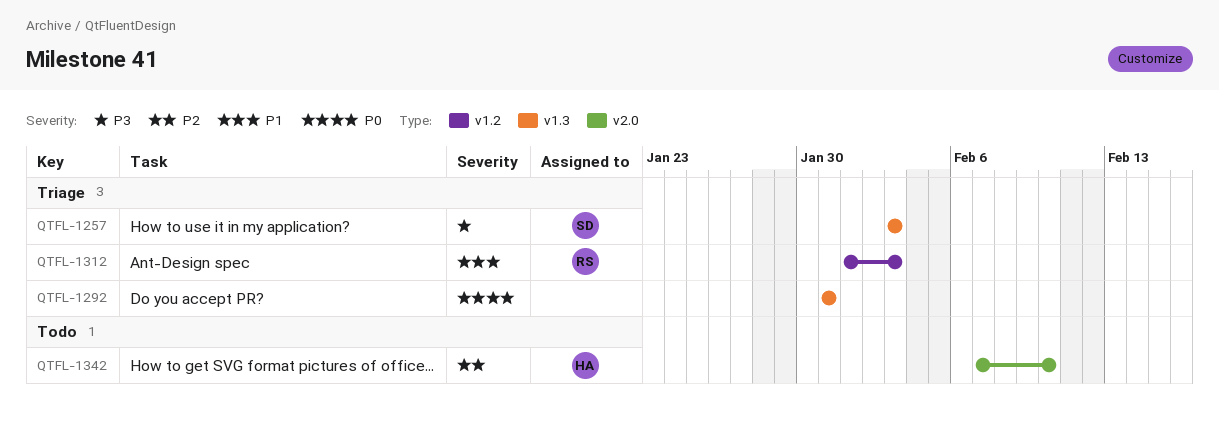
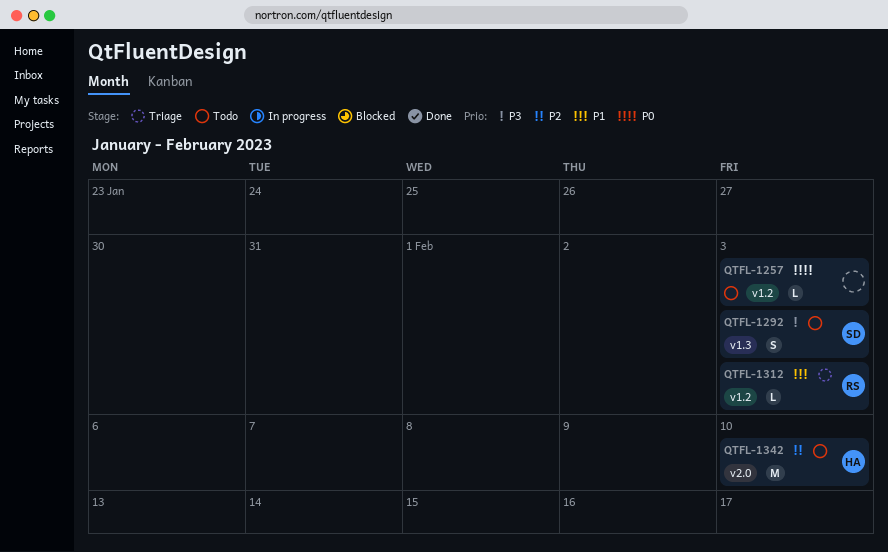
QTFL-1257, status: Triage -> Todo
QTFL-1257, owner: SD -> none
QTFL-1257, priority: P3 -> P0
QTFL-1257, label: v1.3 -> v1.2
QTFL-1292, status: Triage -> Todo
QTFL-1292, owner: none -> SD
QTFL-1292, priority: P0 -> P3
QTFL-1292, due: Jan 31 -> Feb 3

